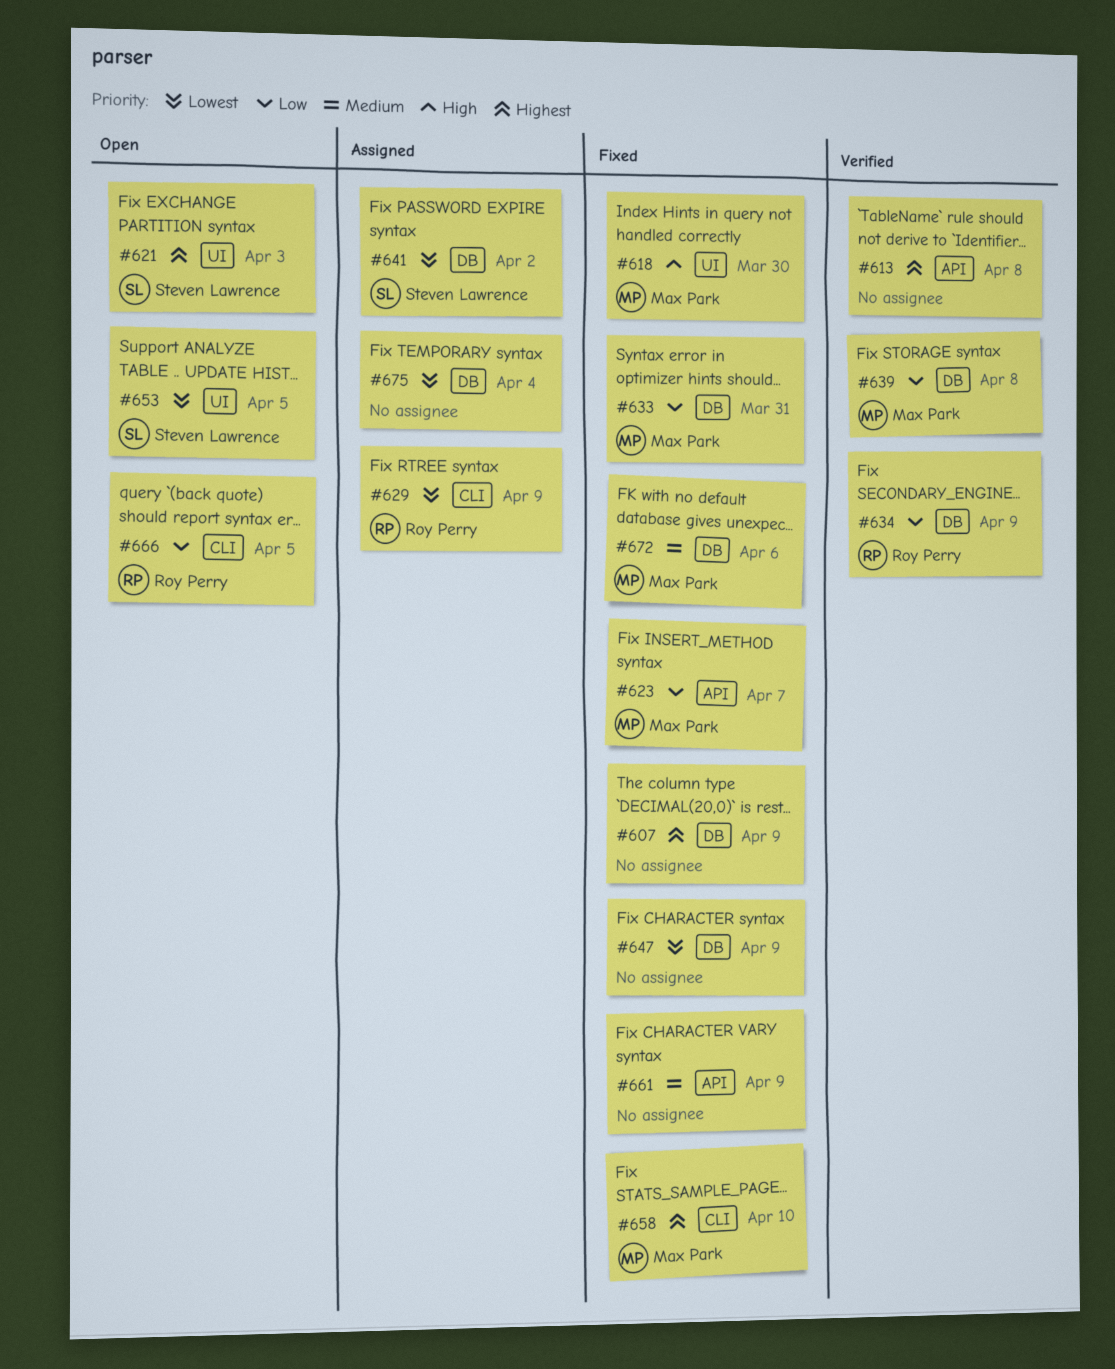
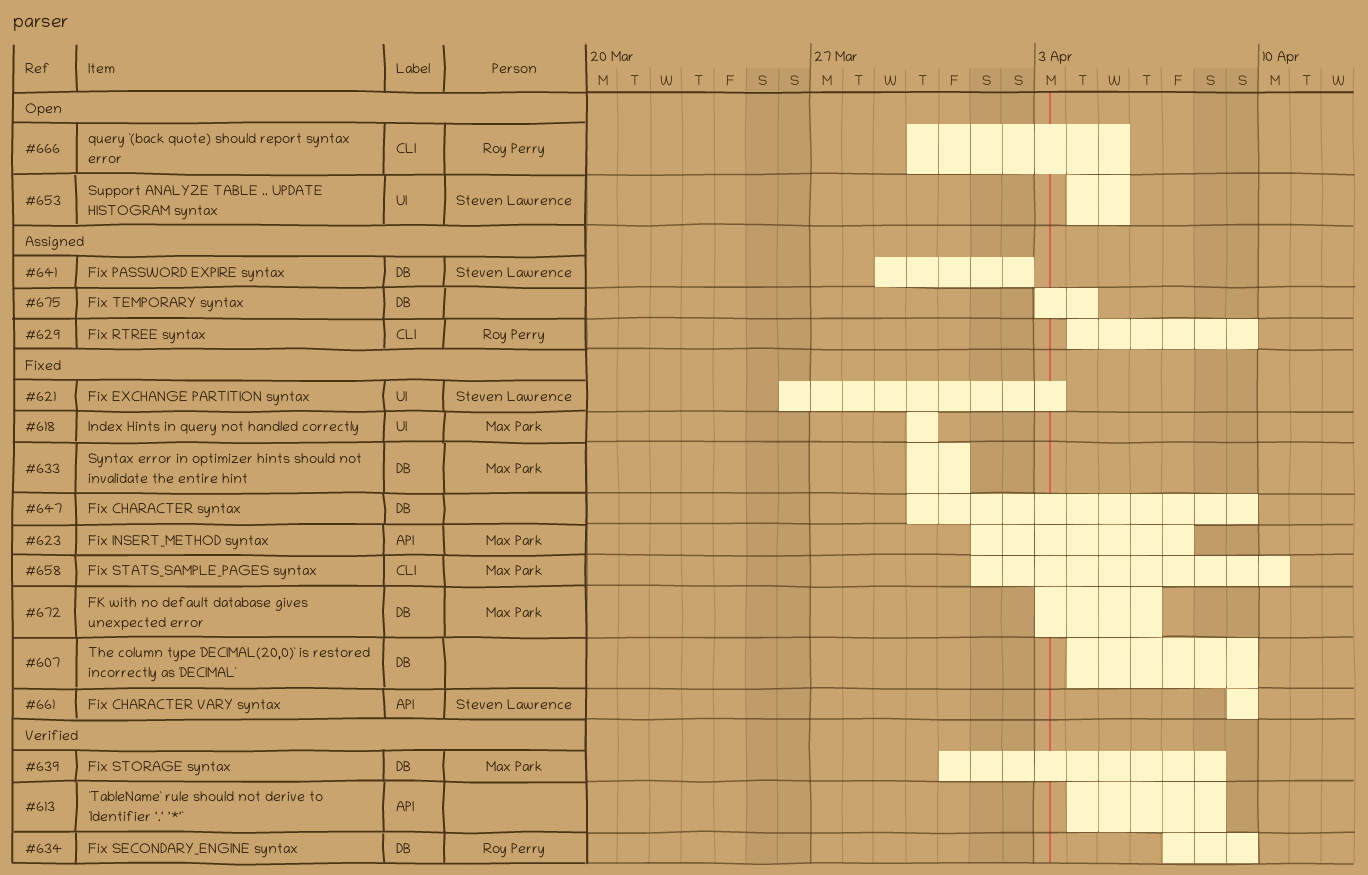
#621, status: Open -> Fixed
#661, owner: none -> Steven Lawrence

